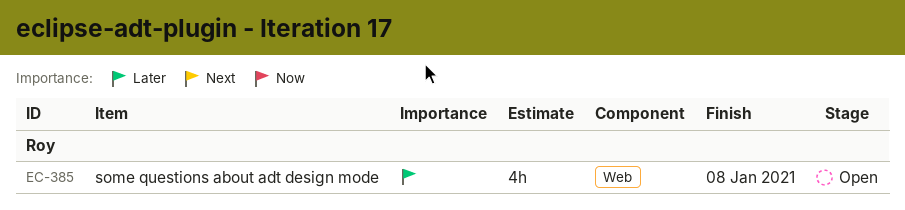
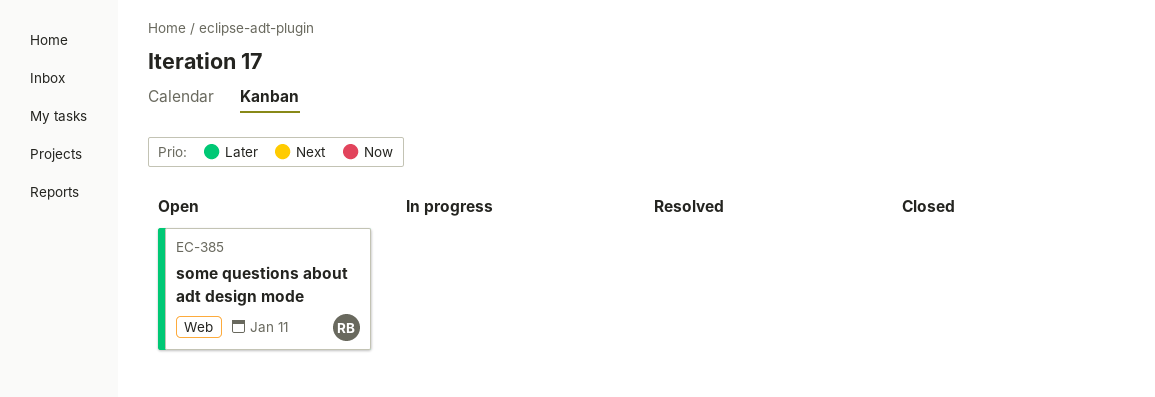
EC-385, due: Jan 8 -> Jan 11

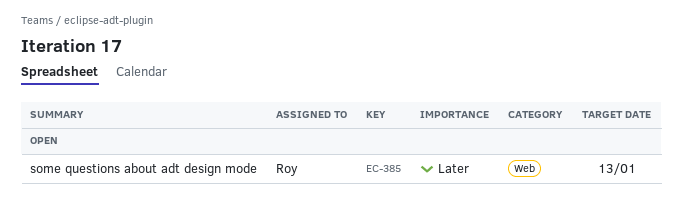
EC-385, due: Jan 11 -> Jan 13

